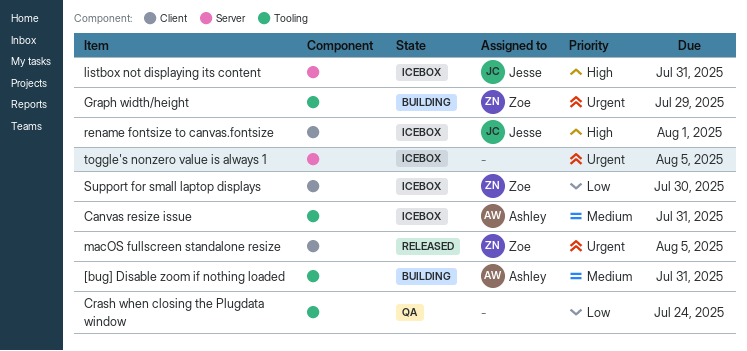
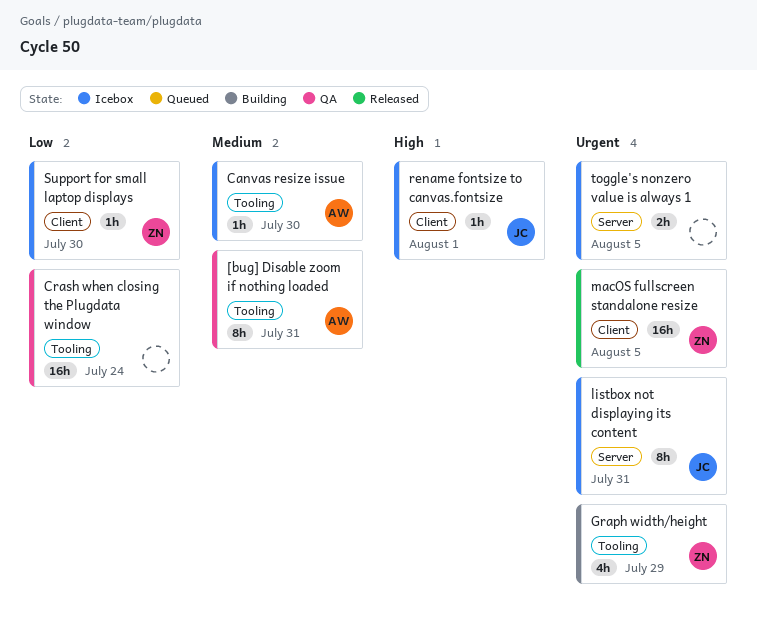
[bug] Disable zoom if nothing loaded, status: Building -> QA
Canvas resize issue, due: Jul 31 -> Jul 30
listbox not displaying its content, priority: High -> Urgent

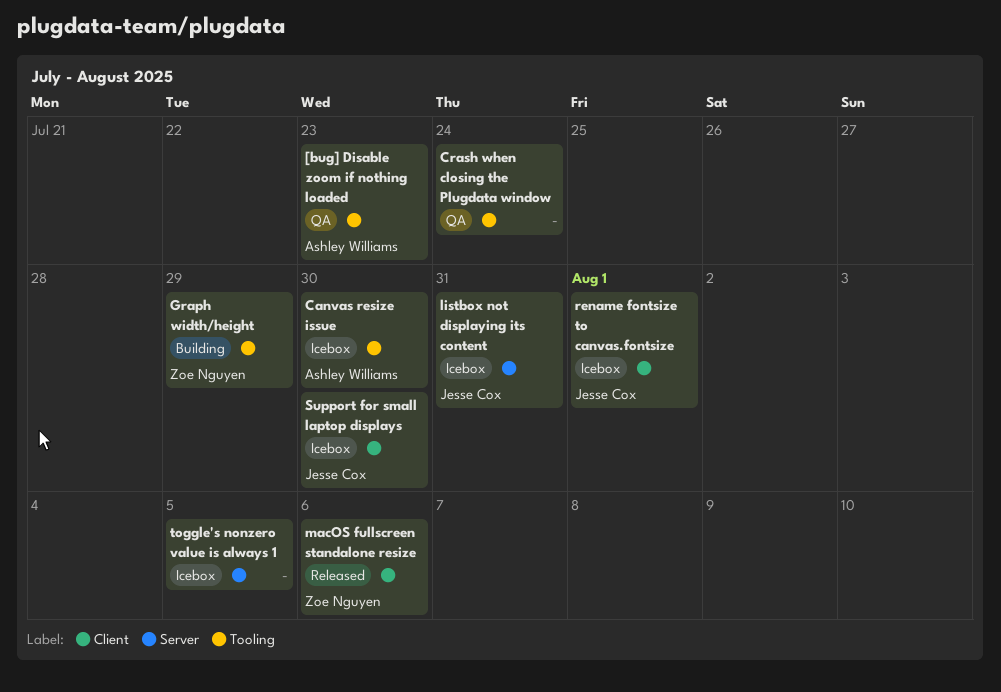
[bug] Disable zoom if nothing loaded, due: Jul 31 -> Jul 23
macOS fullscreen standalone resize, due: Aug 5 -> Aug 6
Support for small laptop displays, owner: Zoe Nguyen -> Jesse Cox

